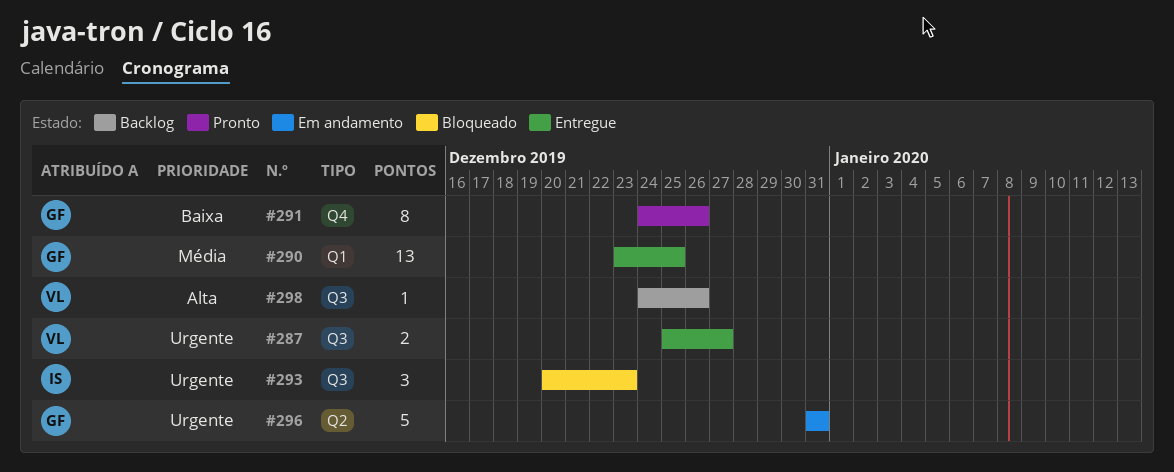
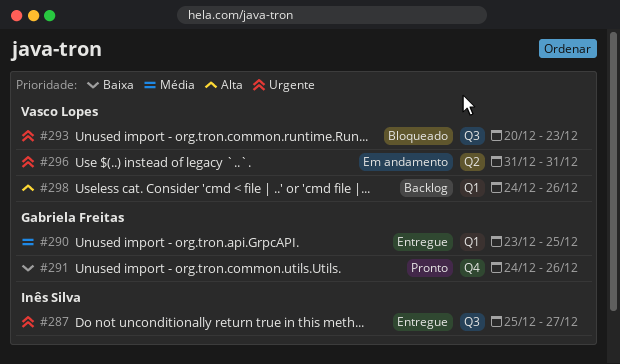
#287, owner: Vasco Lopes -> Inês Silva
#293, owner: Inês Silva -> Vasco Lopes
#296, owner: Gabriela Freitas -> Vasco Lopes
#298, label: Q3 -> Q1

